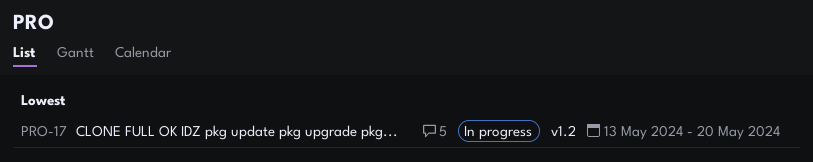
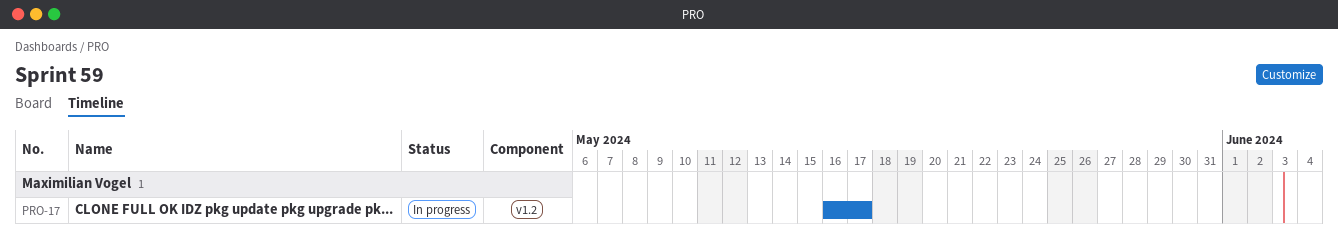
PRO-17, start: May 13 -> May 16
PRO-17, due: May 20 -> May 17

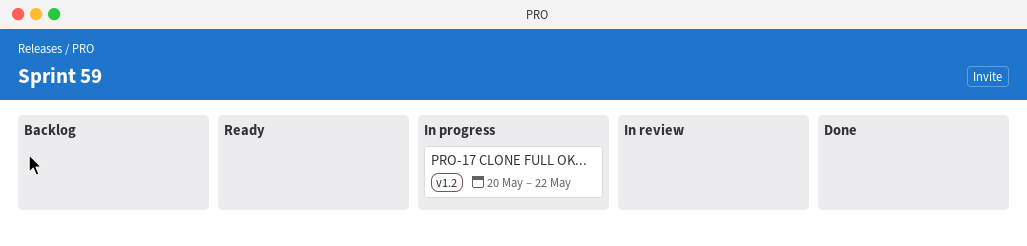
PRO-17, start: May 16 -> May 20
PRO-17, due: May 17 -> May 22

